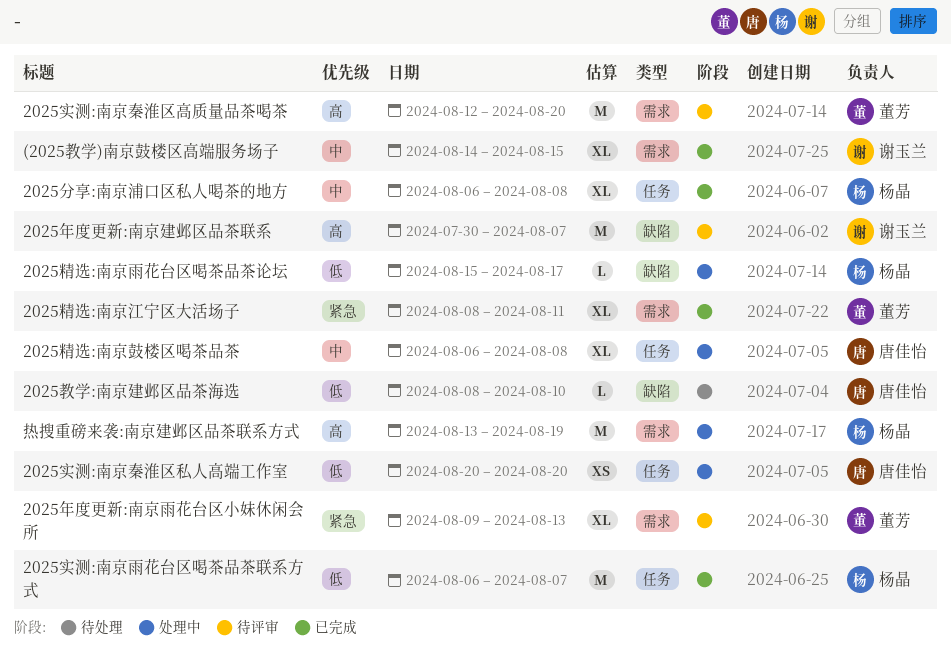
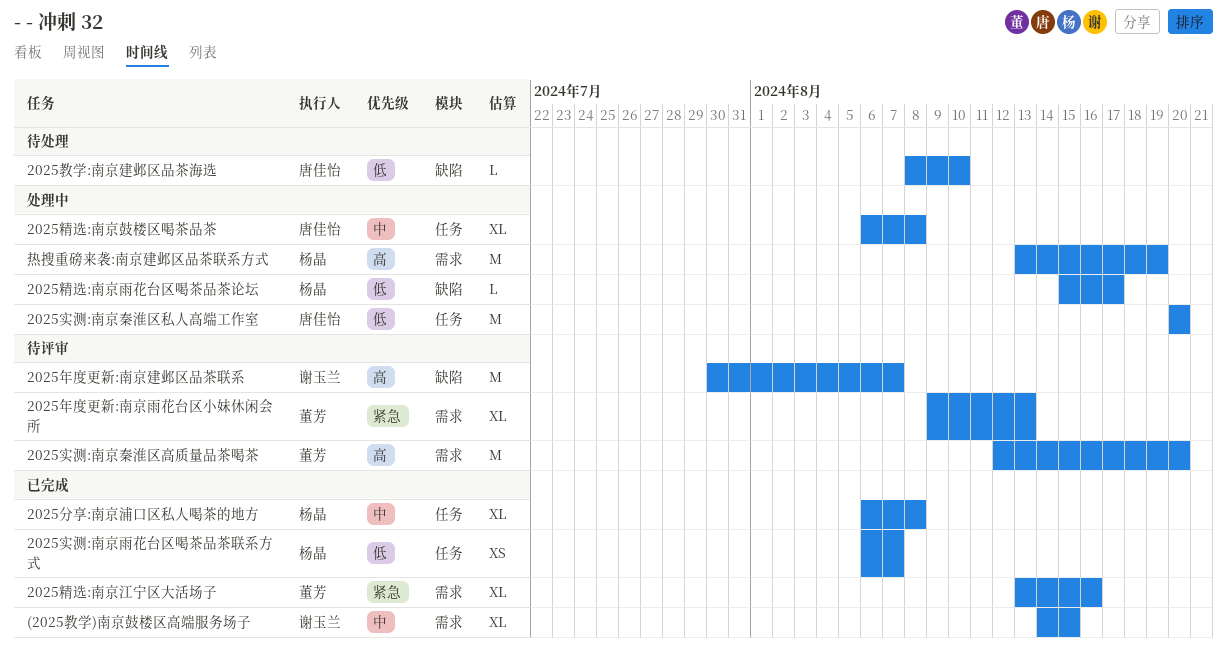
2025实测:南京秦淮区私人高端工作室, estimate: XS -> M
2025实测:南京雨花台区喝茶品茶联系方式, estimate: M -> XS
2025精选:南京江宁区大活场子, start: Aug 8 -> Aug 13
2025精选:南京江宁区大活场子, due: Aug 11 -> Aug 16

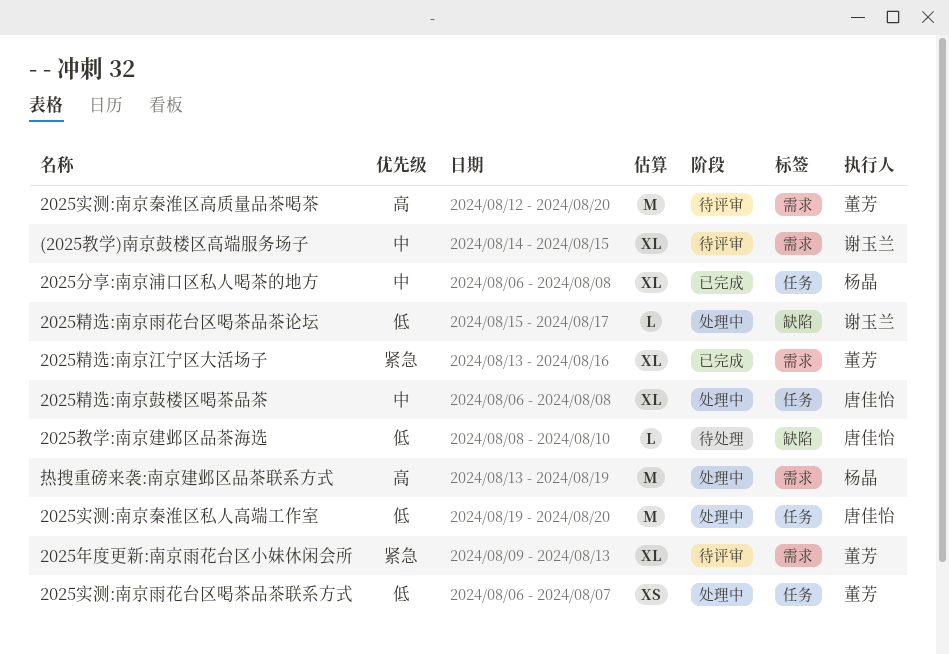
(2025教学)南京鼓楼区高端服务场子, status: 已完成 -> 待评审
2025实测:南京秦淮区私人高端工作室, start: Aug 20 -> Aug 19
2025实测:南京雨花台区喝茶品茶联系方式, status: 已完成 -> 处理中
2025实测:南京雨花台区喝茶品茶联系方式, owner: 杨晶 -> 董芳
2025年度更新:南京建邺区品茶联系: present -> none
2025精选:南京雨花台区喝茶品茶论坛, owner: 杨晶 -> 谢玉兰

